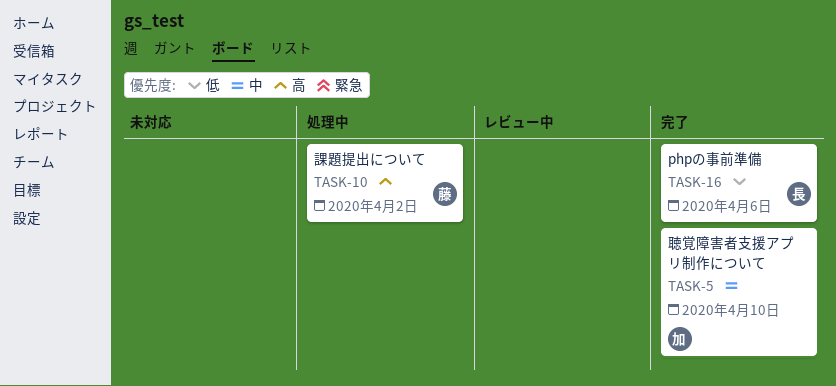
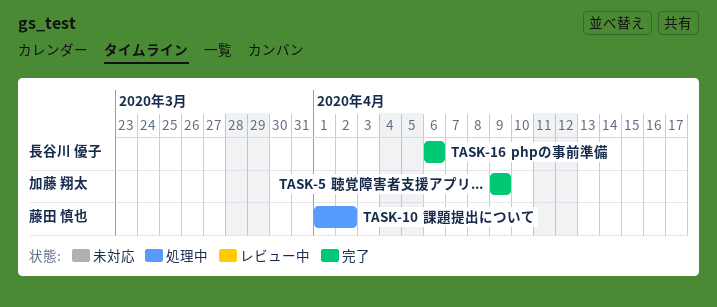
TASK-5, due: Apr 10 -> Apr 9

